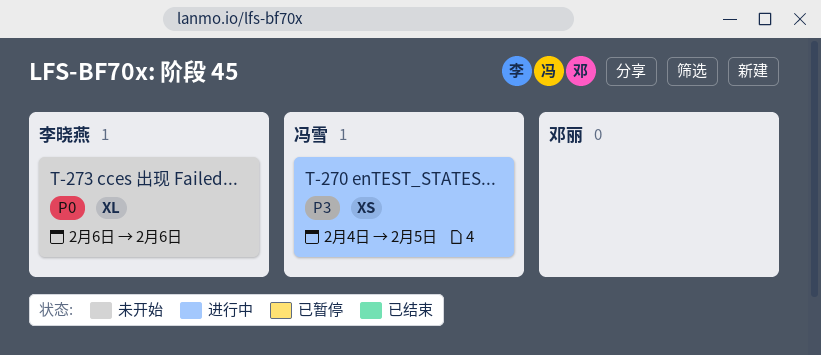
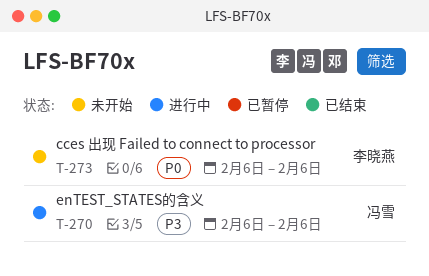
T-270, start: Feb 4 -> Feb 6
T-270, due: Feb 5 -> Feb 6

